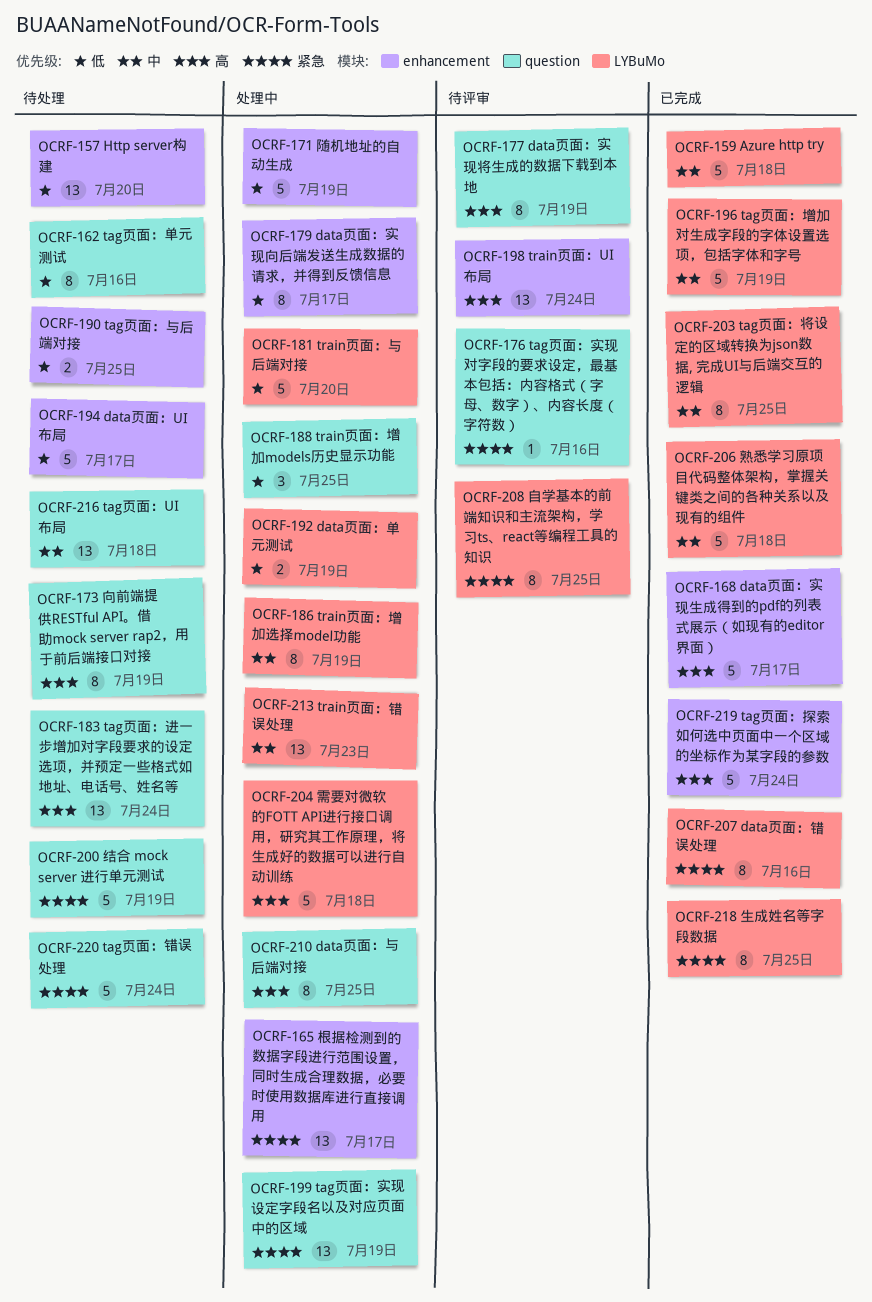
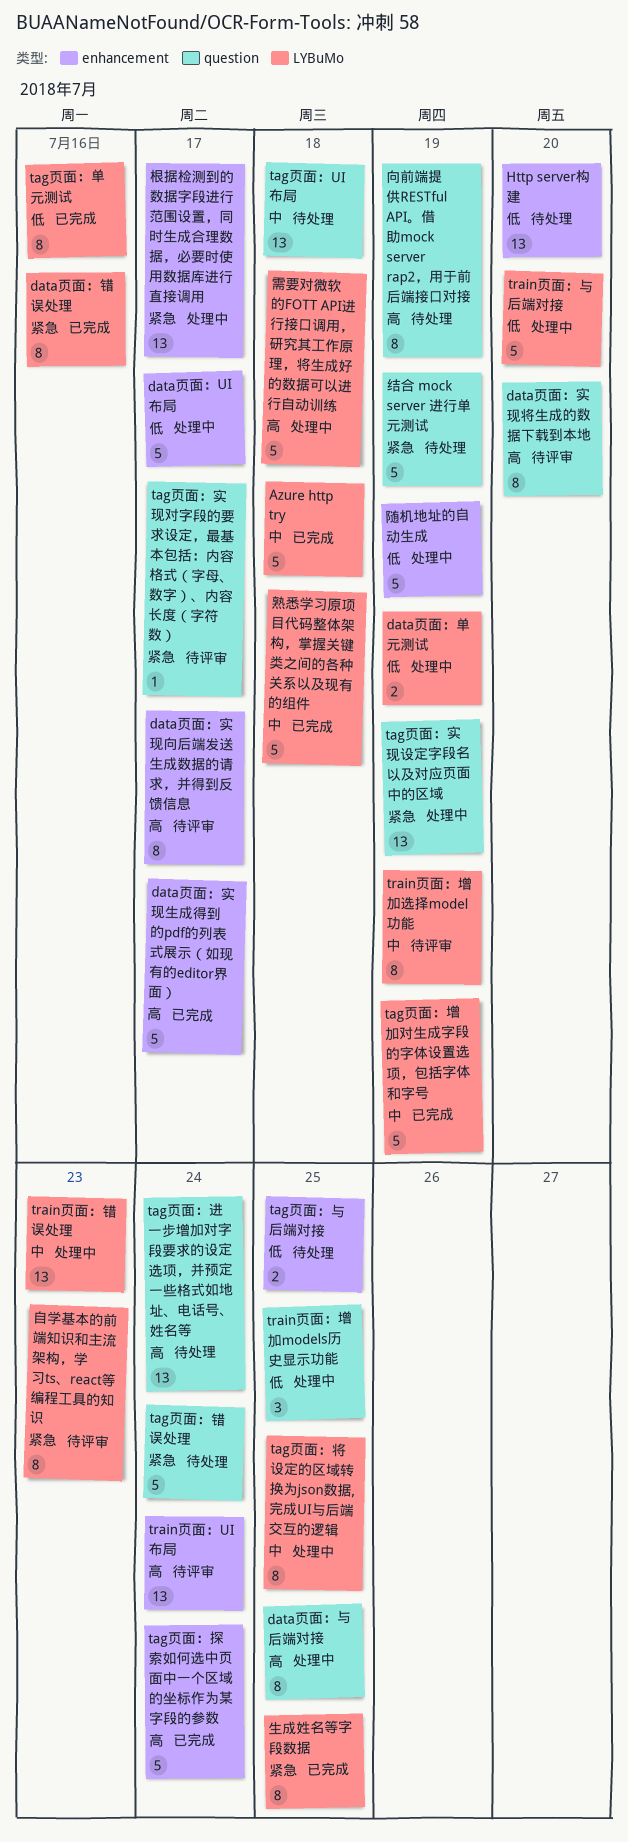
data页面：UI布局, status: 待处理 -> 处理中
data页面：实现向后端发送生成数据的请求，并得到反馈信息, status: 处理中 -> 待评审
data页面：实现向后端发送生成数据的请求，并得到反馈信息, priority: 低 -> 高
data页面：实现将生成的数据下载到本地, due: Jul 19 -> Jul 20
tag页面：单元测试, status: 待处理 -> 已完成
tag页面：单元测试, label: question -> LYBuMo
tag页面：实现对字段的要求设定，最基本包括：内容格式（字母、数字）、内容长度（字符数）, due: Jul 16 -> Jul 17
tag页面：将设定的区域转换为json数据, 完成UI与后端交互的逻辑, status: 已完成 -> 处理中
train页面：增加选择model功能, status: 处理中 -> 待评审
自学基本的前端知识和主流架构，学习ts、react等编程工具的知识, due: Jul 25 -> Jul 23

